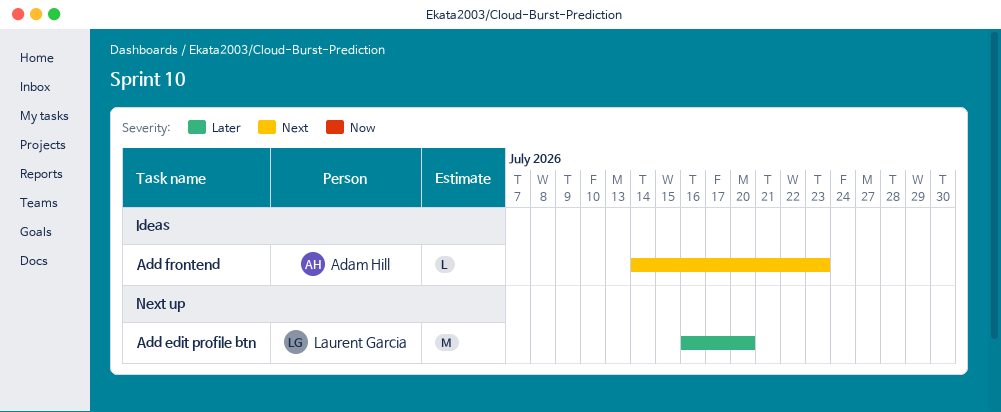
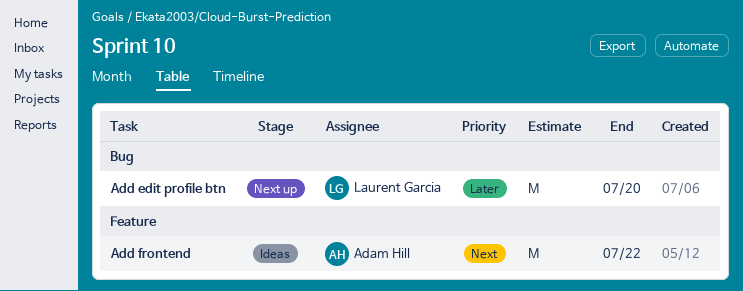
Add frontend, estimate: L -> M
Add frontend, due: Jul 23 -> Jul 22

